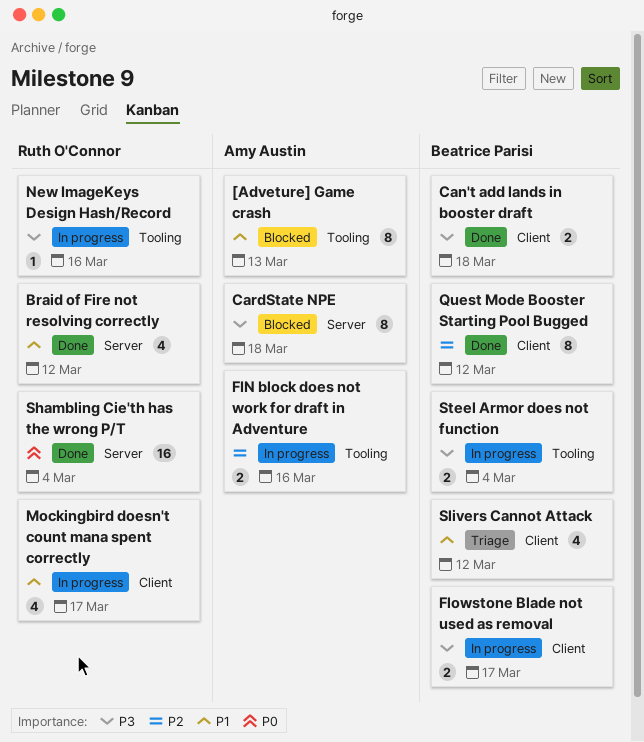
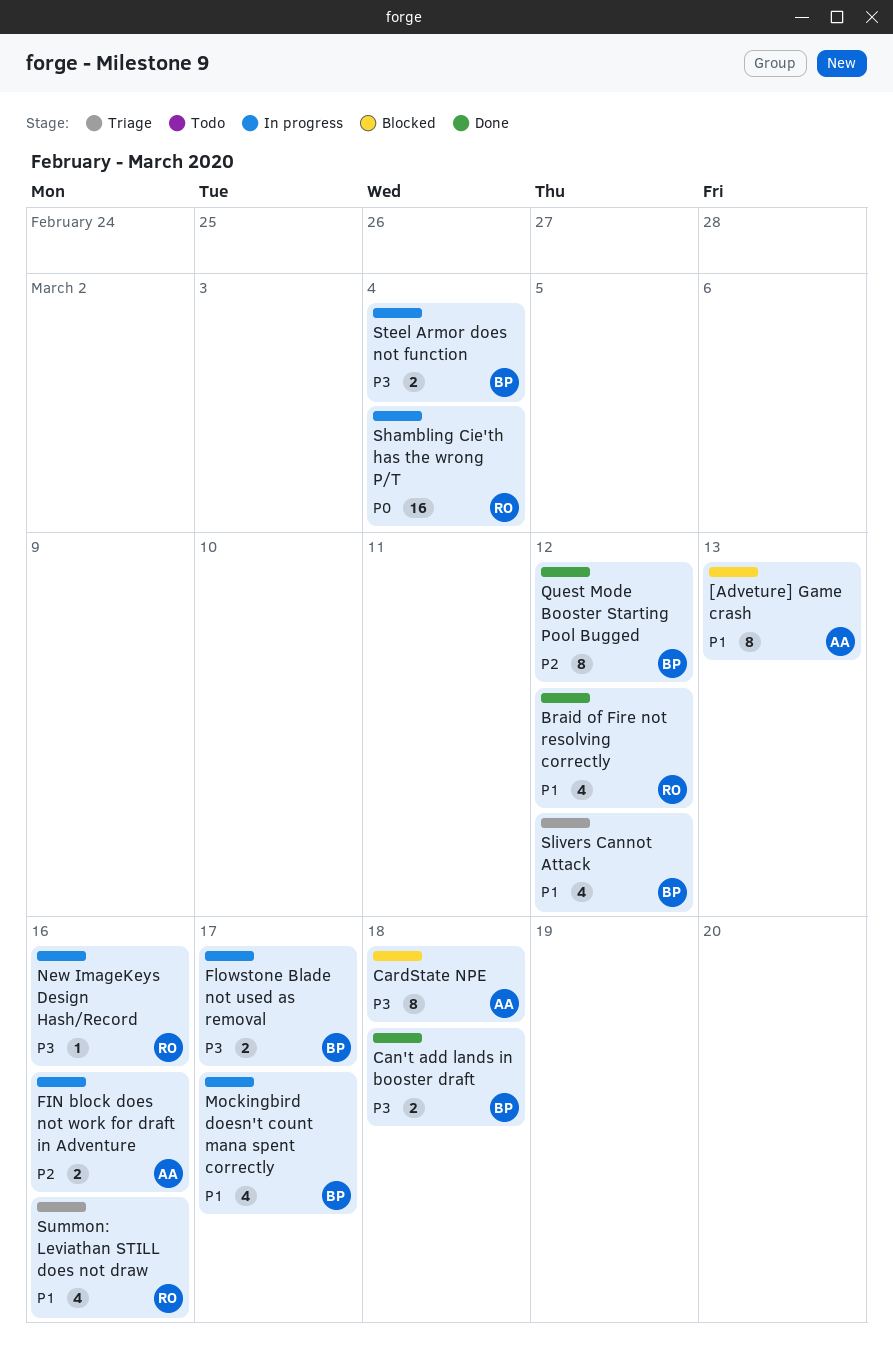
Mockingbird doesn't count mana spent correctly, owner: Ruth O'Connor -> Beatrice Parisi
Shambling Cie'th has the wrong P/T, status: Done -> In progress
Summon: Leviathan STILL does not draw: none -> present

